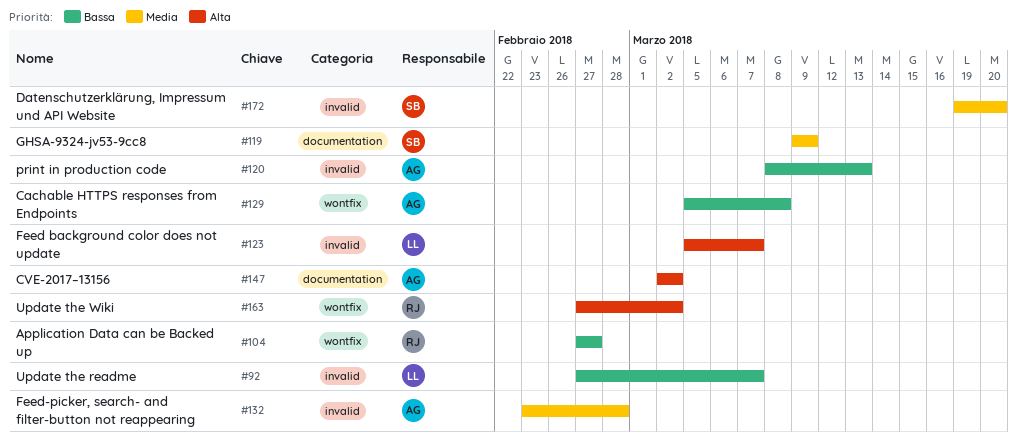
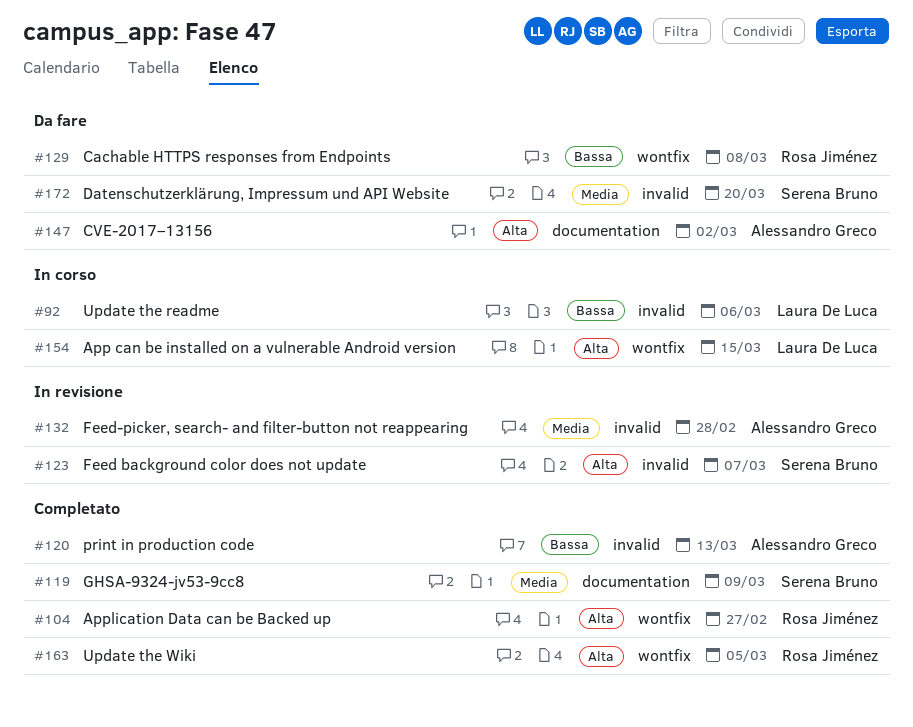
#92, due: Mar 7 -> Mar 6
#104, priority: Bassa -> Alta
#123, owner: Laura De Luca -> Serena Bruno
#129, owner: Alessandro Greco -> Rosa Jiménez
#154: none -> present
#163, due: Mar 2 -> Mar 5

